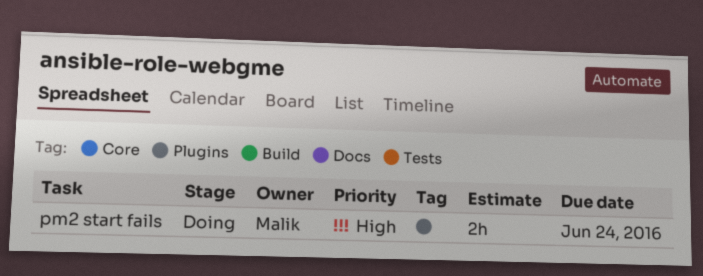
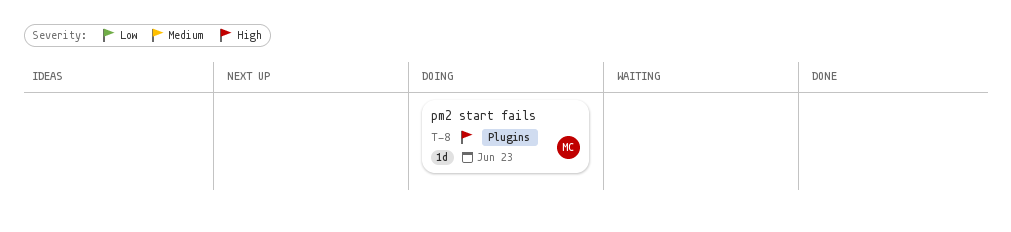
pm2 start fails, estimate: 2h -> 1d
pm2 start fails, due: Jun 24 -> Jun 23

